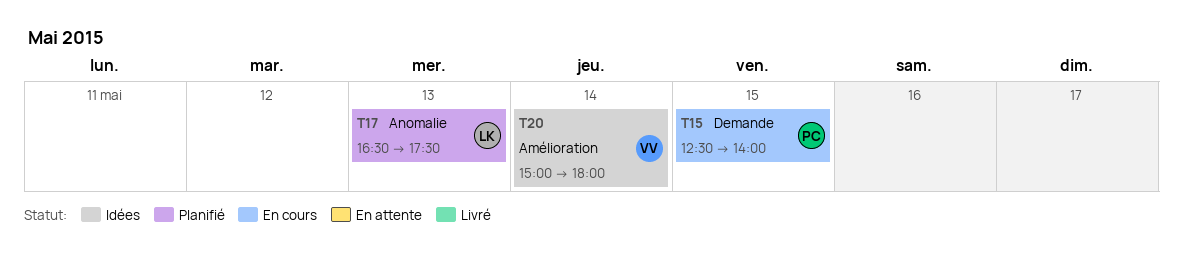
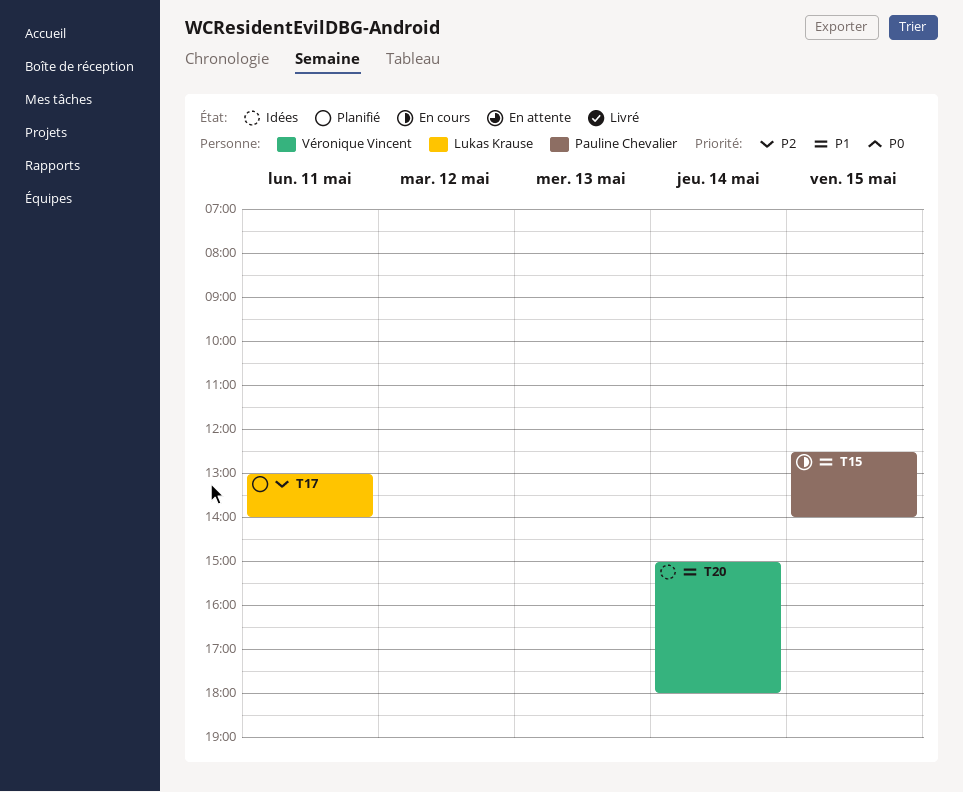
T17, day: May 13 -> May 11
T17, begins: 16:30 -> 13:00
T17, ends: 17:30 -> 14:00

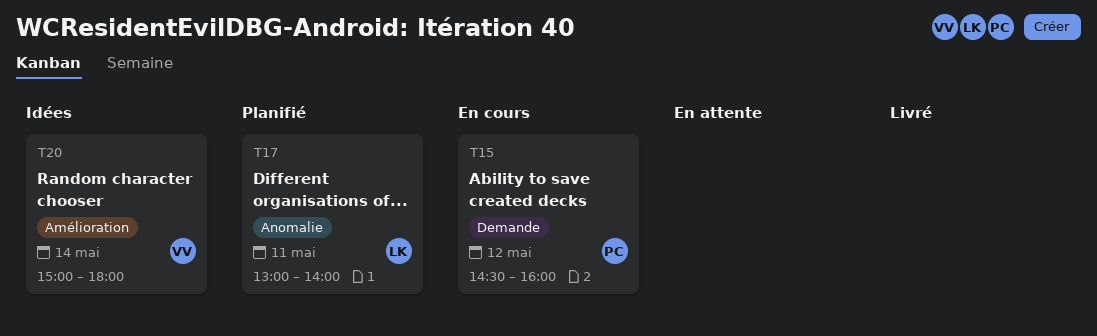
T15, day: May 15 -> May 12
T15, begins: 12:30 -> 14:30
T15, ends: 14:00 -> 16:00

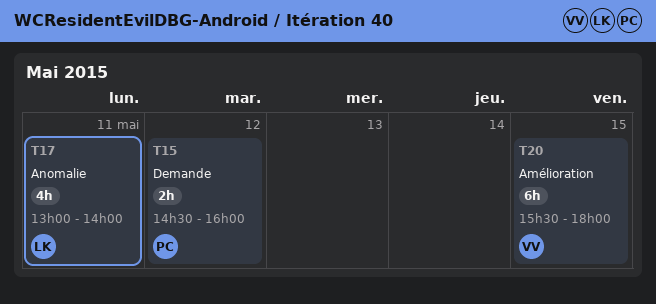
T20, day: May 14 -> May 15
T20, begins: 15:00 -> 15:30

